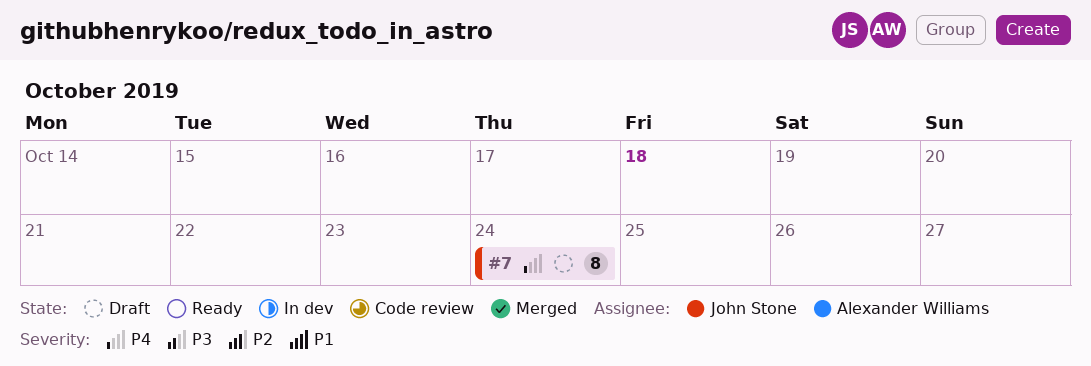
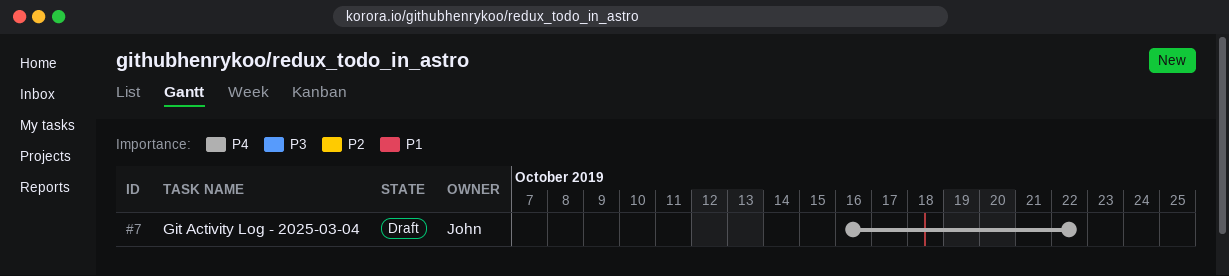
#7, due: Oct 24 -> Oct 22

